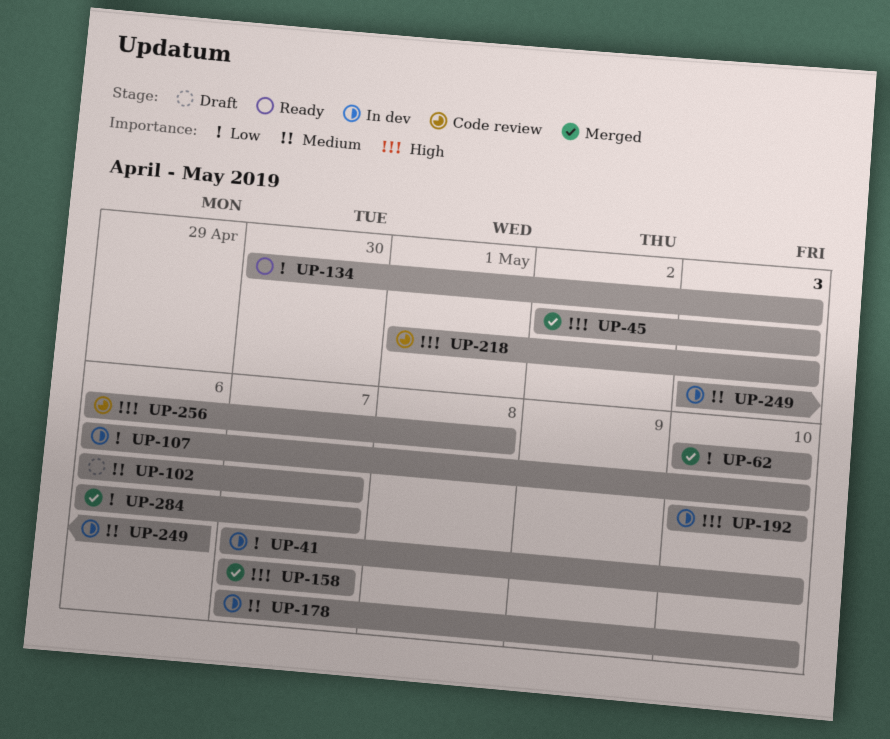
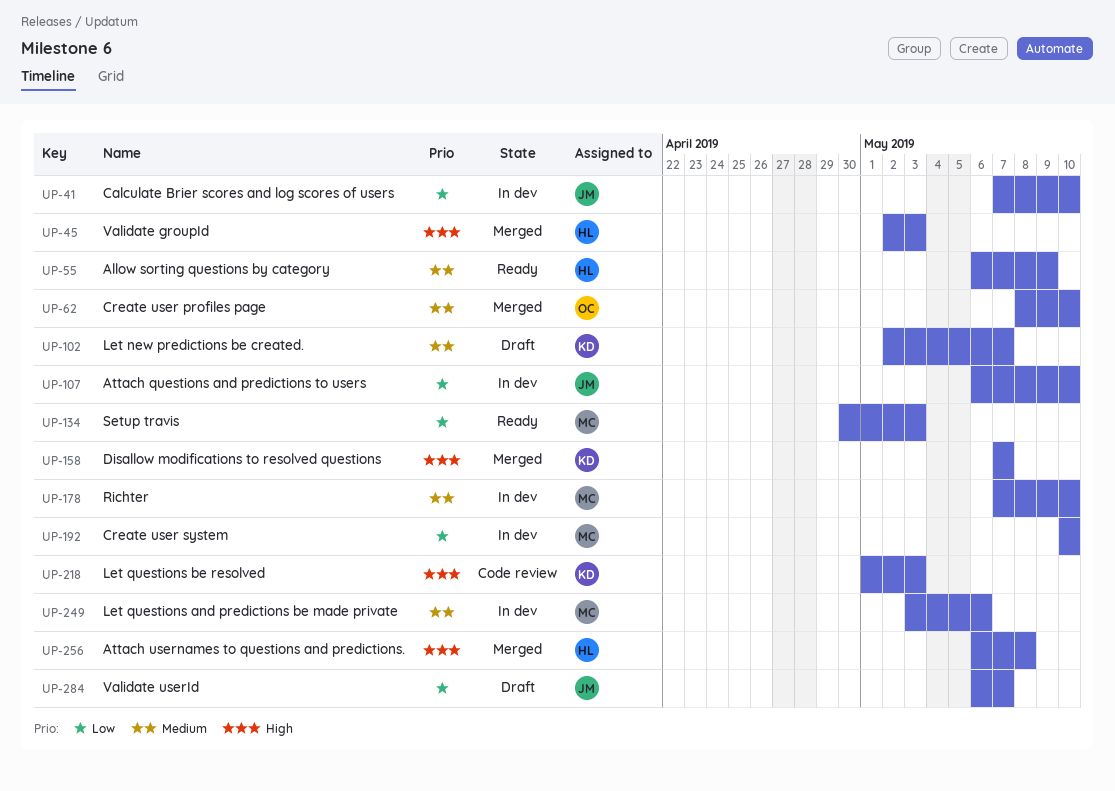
UP-55: none -> present
UP-62, priority: Low -> Medium
UP-62, start: May 10 -> May 8
UP-102, start: May 6 -> May 2
UP-192, priority: High -> Low
UP-256, status: Code review -> Merged
UP-284, status: Merged -> Draft

